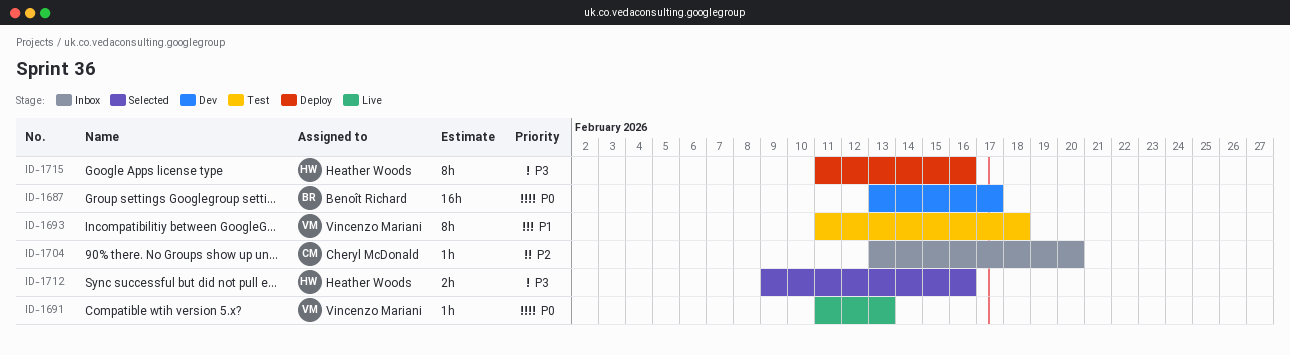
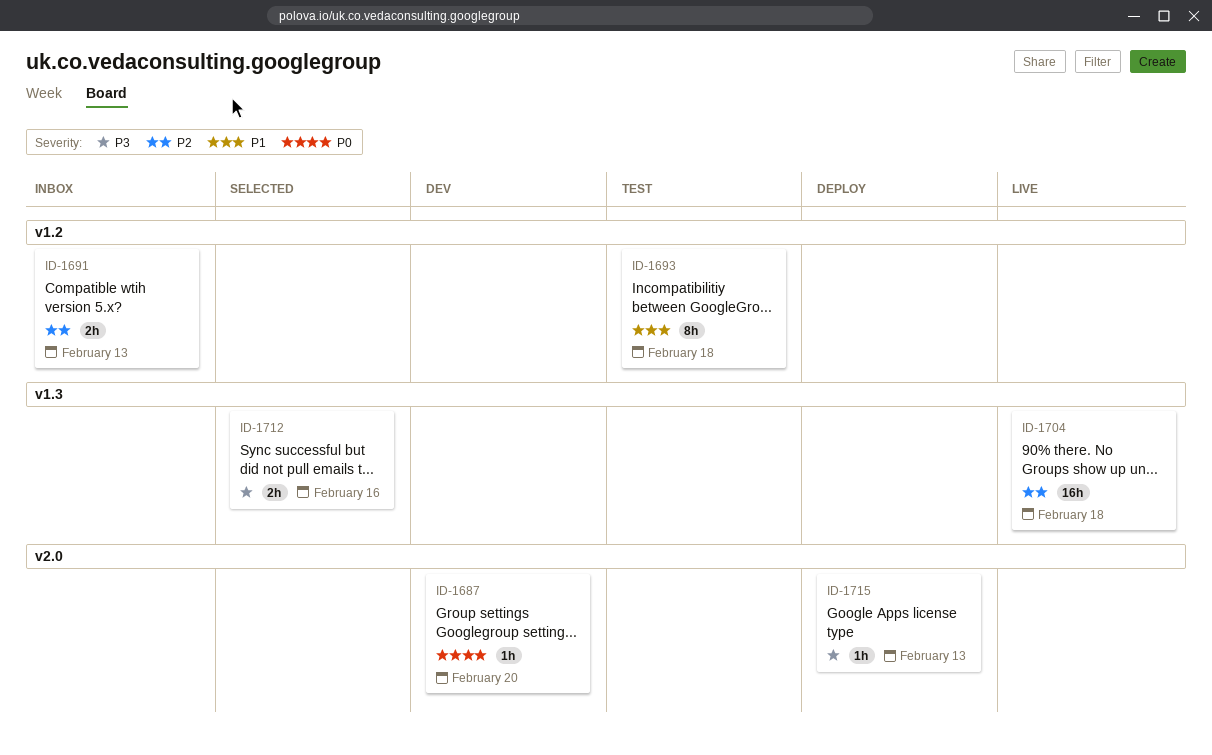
ID-1687, estimate: 16h -> 1h
ID-1687, due: Feb 17 -> Feb 20
ID-1691, status: Live -> Inbox
ID-1691, priority: P0 -> P2
ID-1691, estimate: 1h -> 2h
ID-1704, status: Inbox -> Live
ID-1704, estimate: 1h -> 16h
ID-1704, due: Feb 20 -> Feb 18
ID-1715, estimate: 8h -> 1h
ID-1715, due: Feb 16 -> Feb 13

